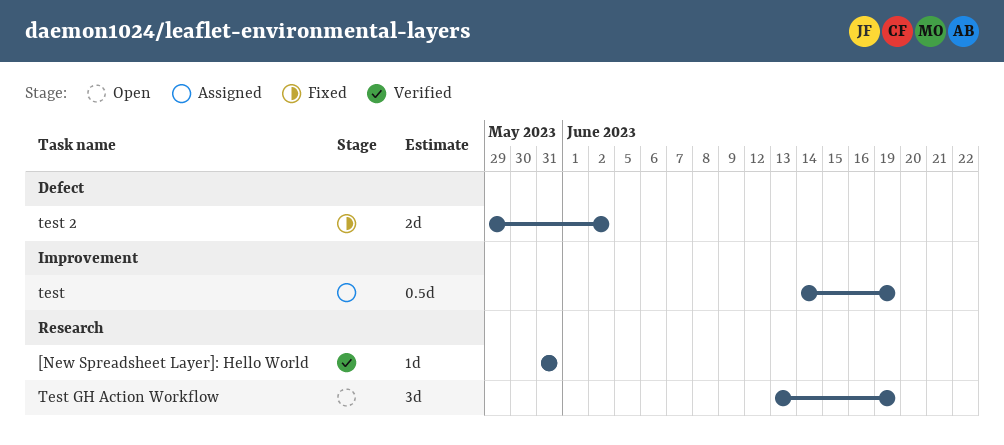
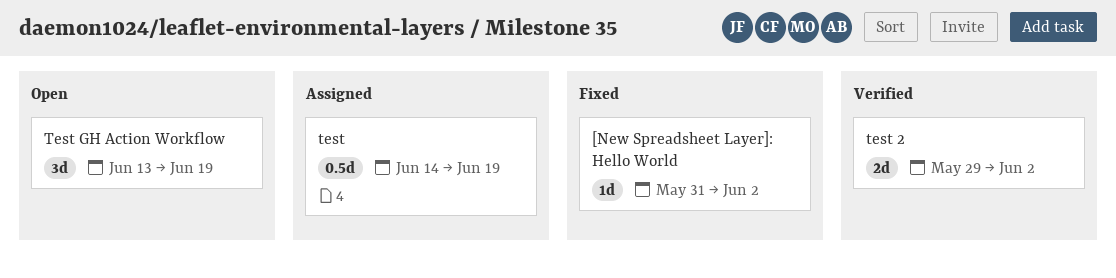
[New Spreadsheet Layer]: Hello World, status: Verified -> Fixed
[New Spreadsheet Layer]: Hello World, due: May 31 -> Jun 2
test 2, status: Fixed -> Verified

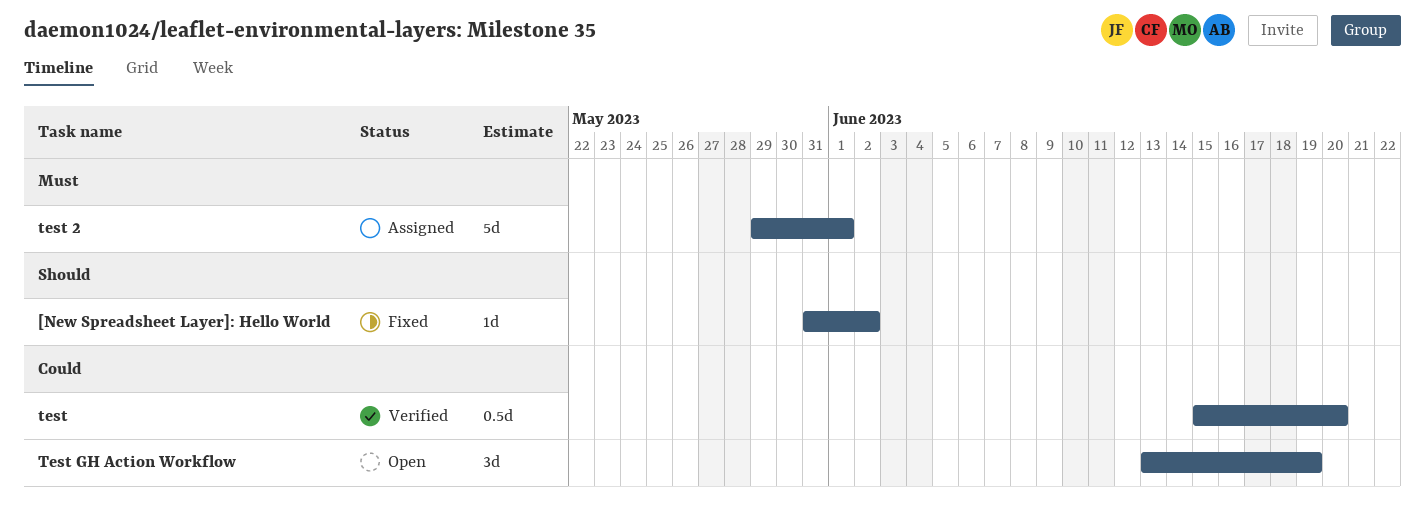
test, status: Assigned -> Verified
test, start: Jun 14 -> Jun 15
test, due: Jun 19 -> Jun 20
test 2, status: Verified -> Assigned
test 2, estimate: 2d -> 5d
test 2, due: Jun 2 -> Jun 1

